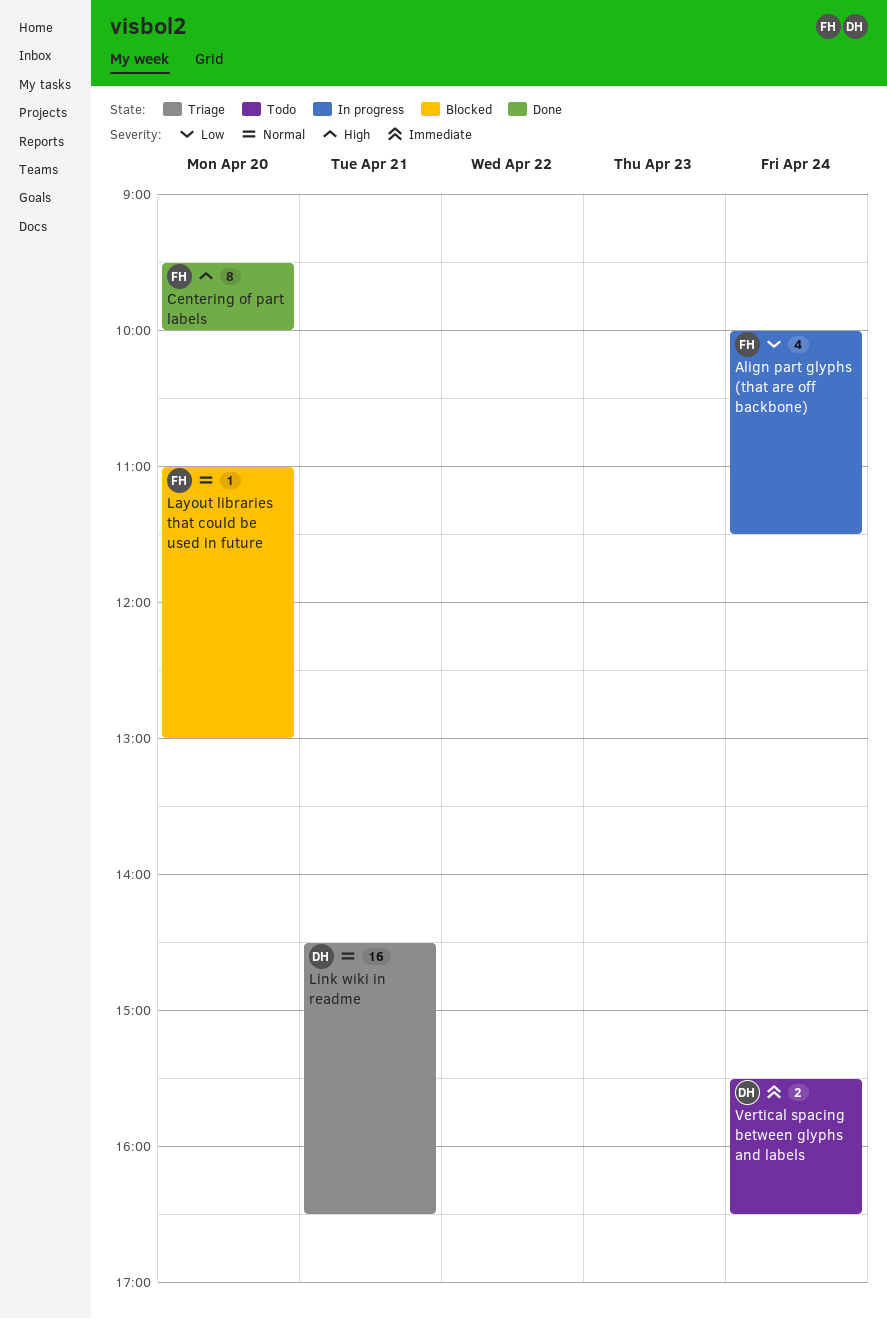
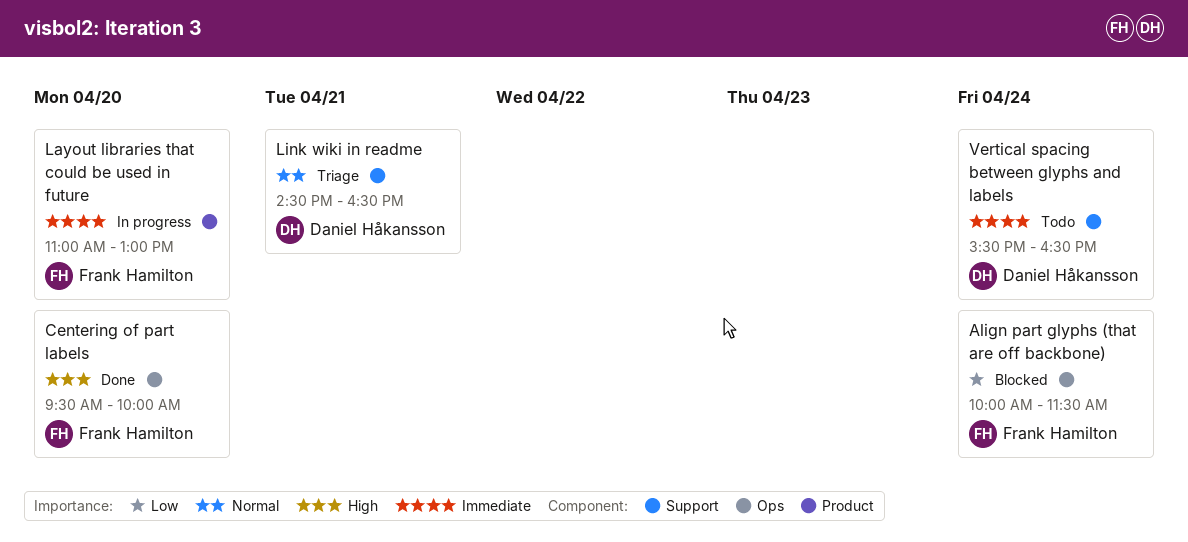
Align part glyphs (that are off backbone), status: In progress -> Blocked
Layout libraries that could be used in future, status: Blocked -> In progress
Layout libraries that could be used in future, priority: Normal -> Immediate

